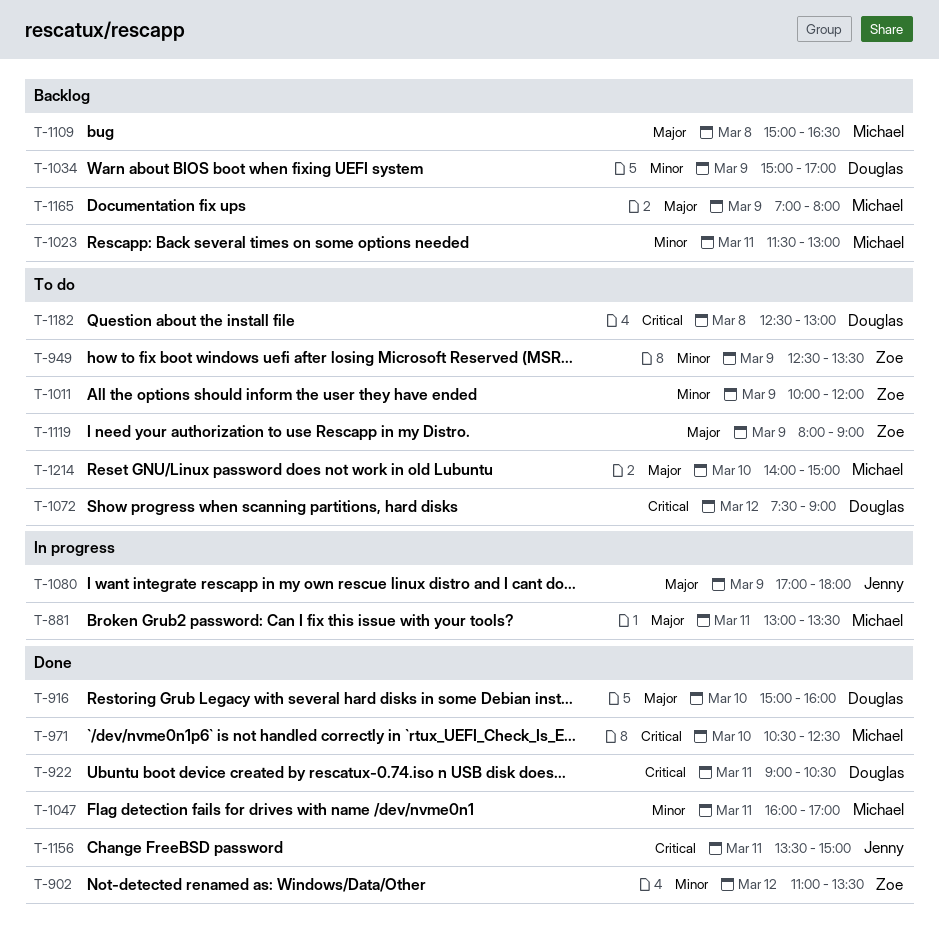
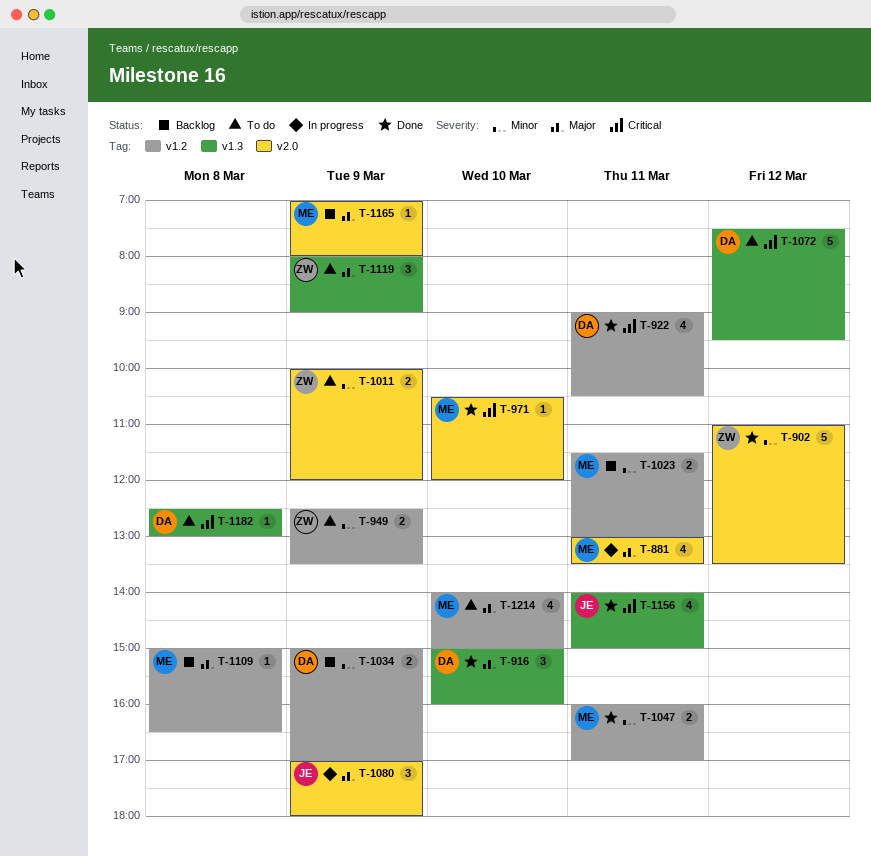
T-971, ends: 12:30 -> 12:00
T-1072, ends: 09:00 -> 09:30
T-1156, begins: 13:30 -> 14:00

